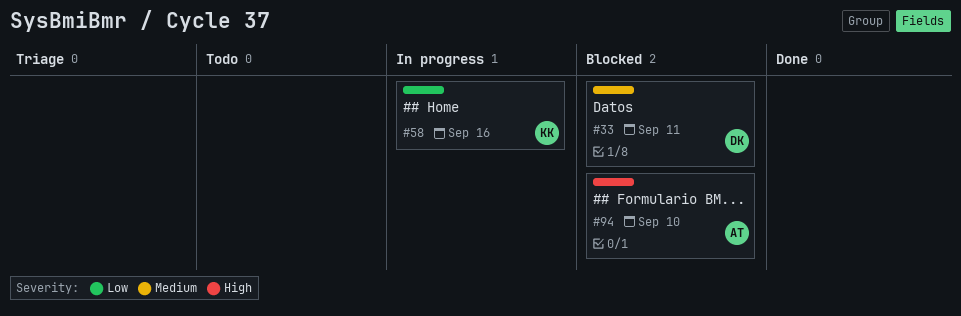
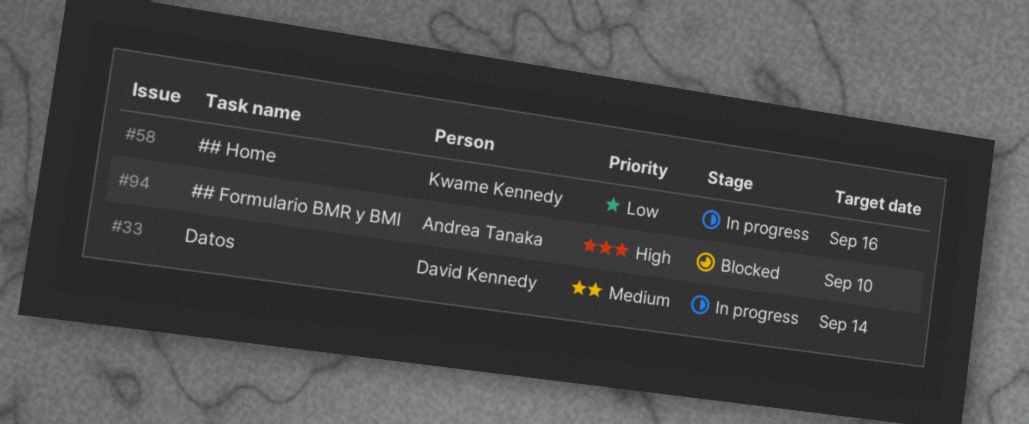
#33, status: Blocked -> In progress
#33, due: Sep 11 -> Sep 14

